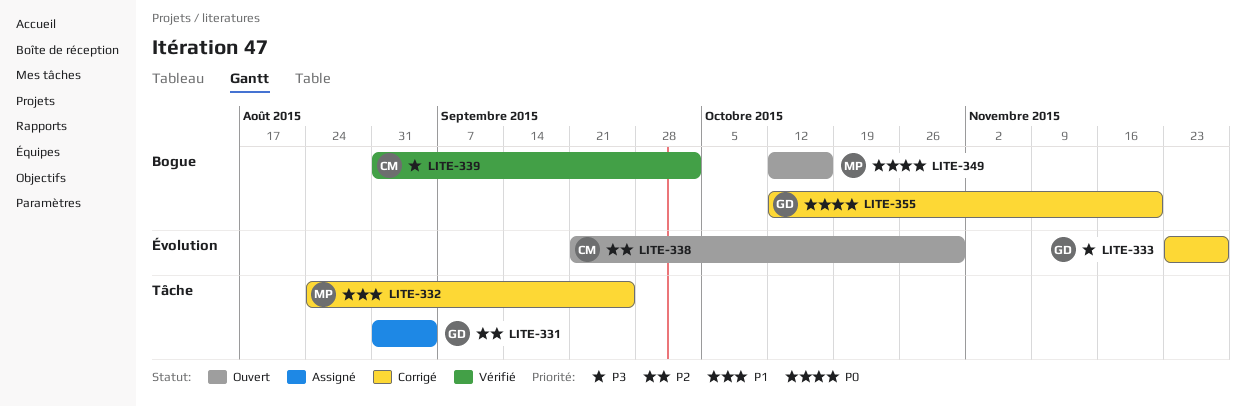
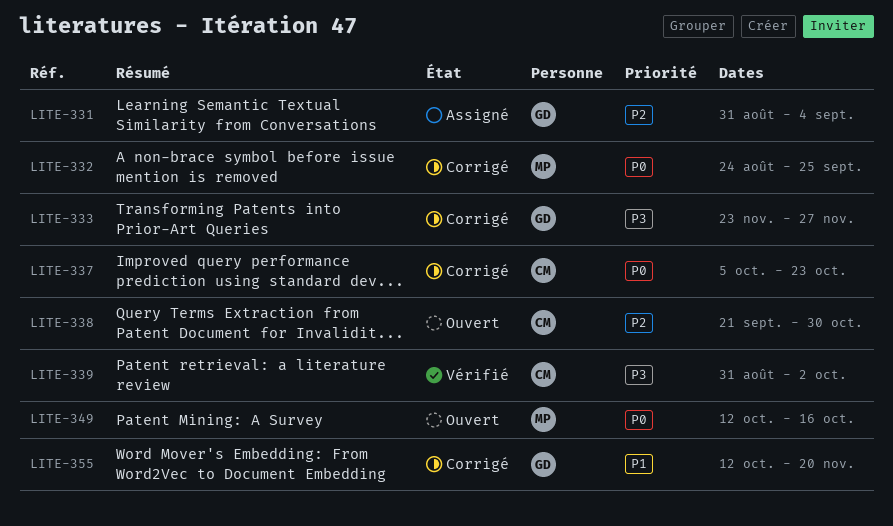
LITE-332, priority: P1 -> P0
LITE-337: none -> present
LITE-355, priority: P0 -> P1

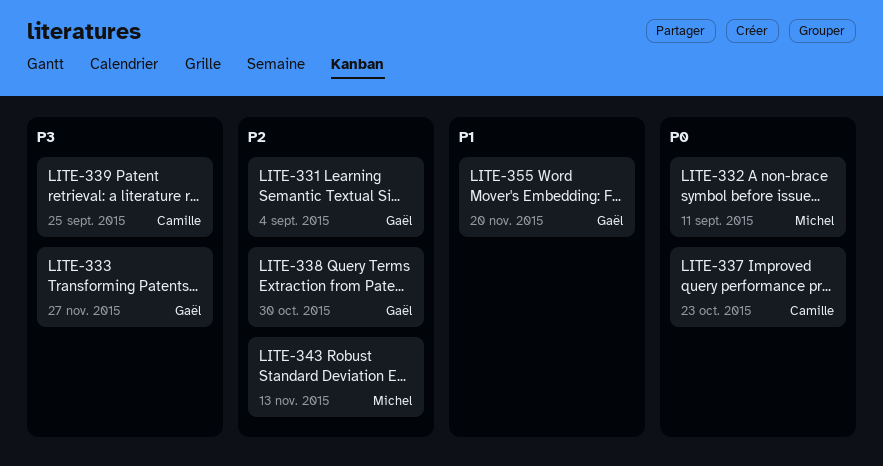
LITE-332, due: Sep 25 -> Sep 11
LITE-338, owner: Camille -> Gaël
LITE-339, due: Oct 2 -> Sep 25
LITE-343: none -> present
LITE-349: present -> none

